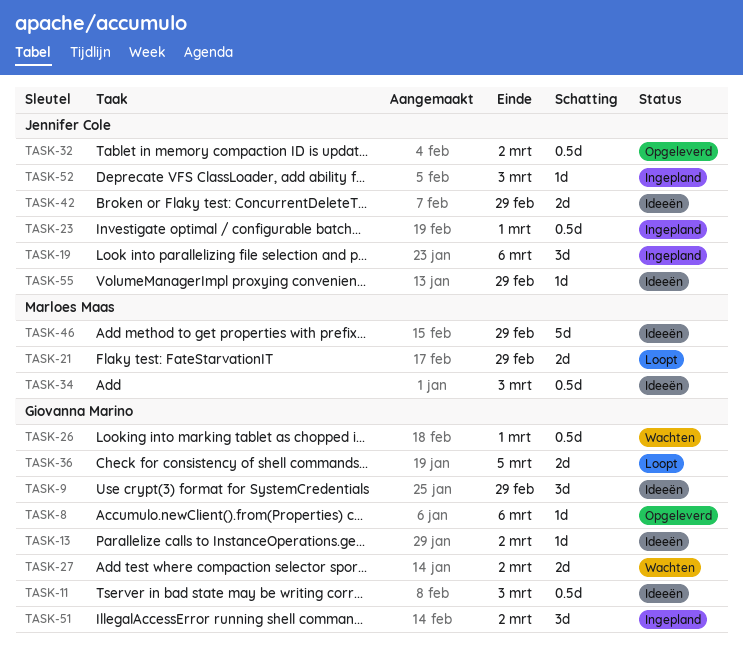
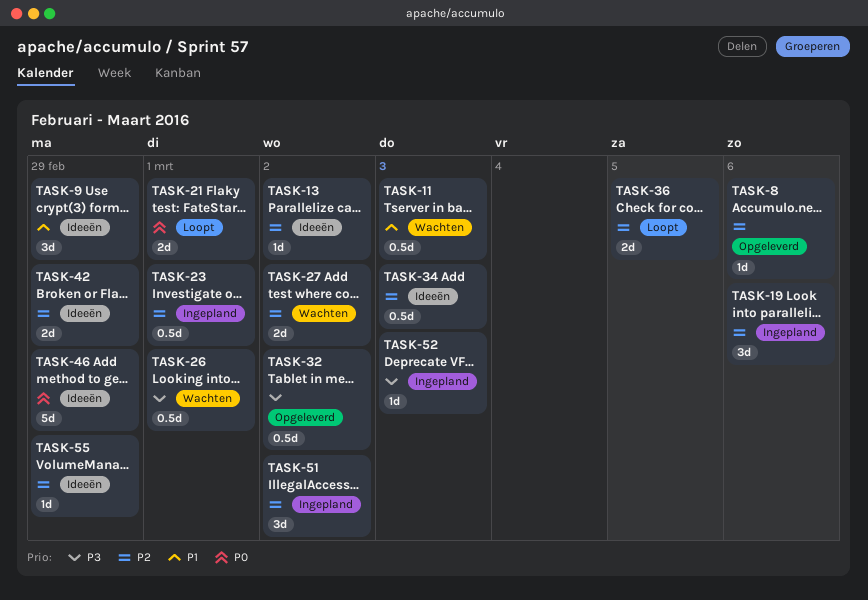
TASK-11, status: Ideeën -> Wachten
TASK-21, due: Feb 29 -> Mar 1

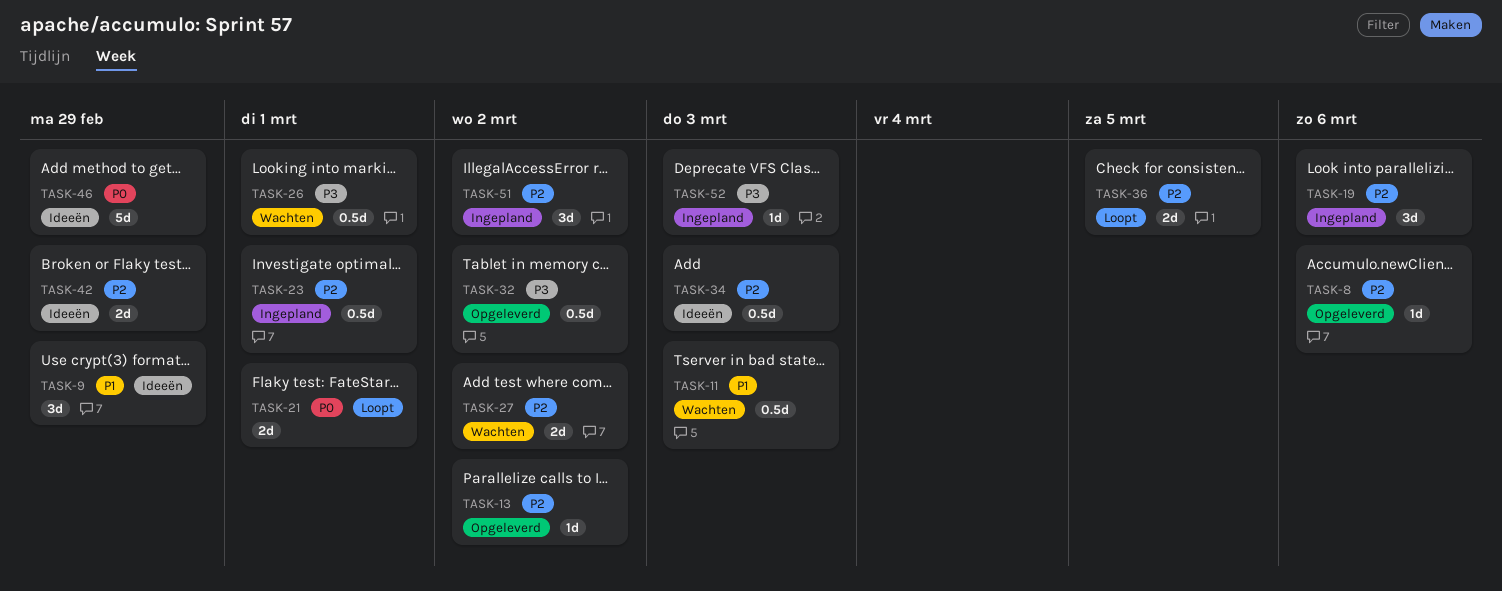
TASK-13, status: Ideeën -> Opgeleverd
TASK-55: present -> none

